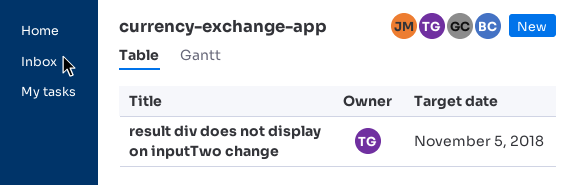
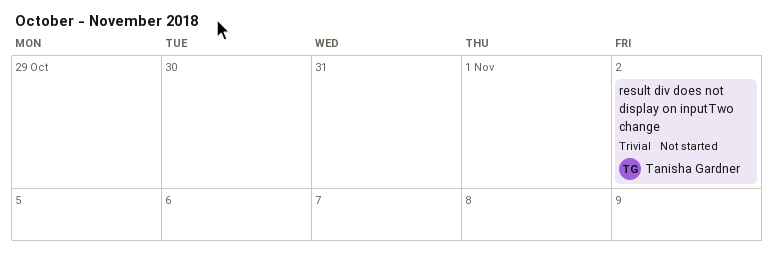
result div does not display on inputTwo change, due: Nov 5 -> Nov 2

